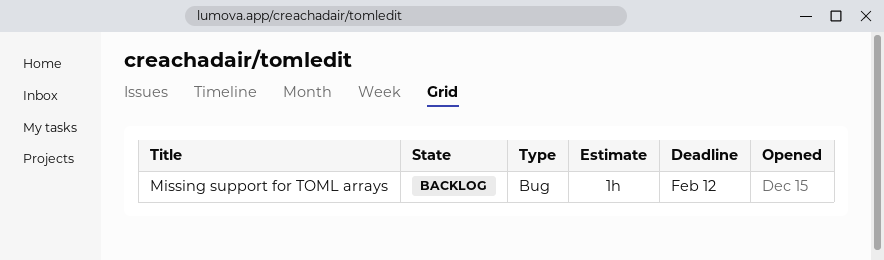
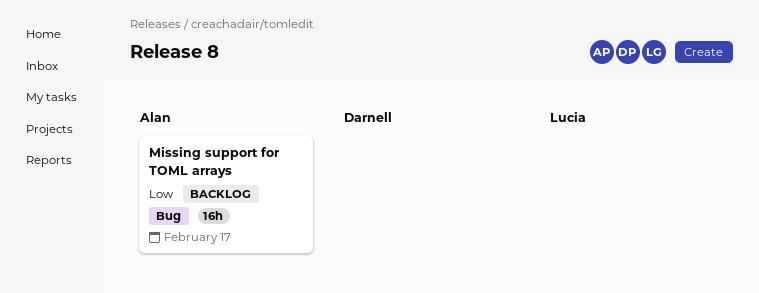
Missing support for TOML arrays, estimate: 1h -> 16h
Missing support for TOML arrays, due: Feb 12 -> Feb 17

